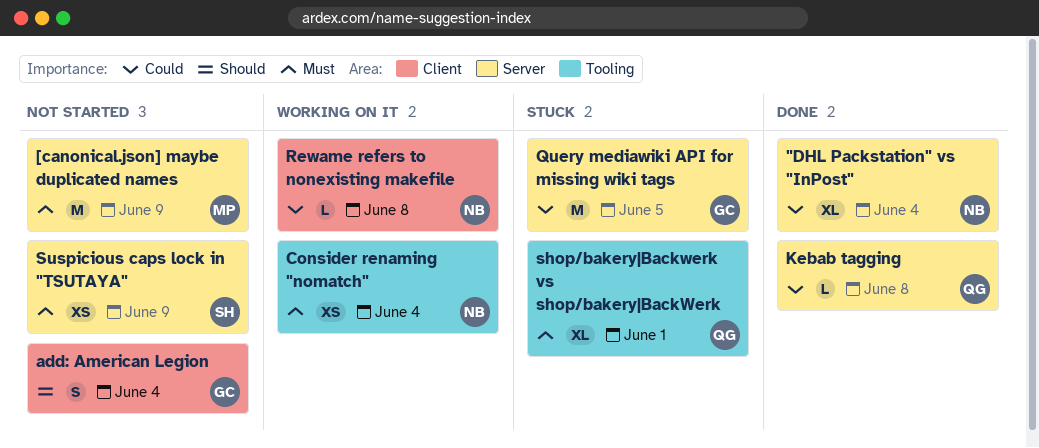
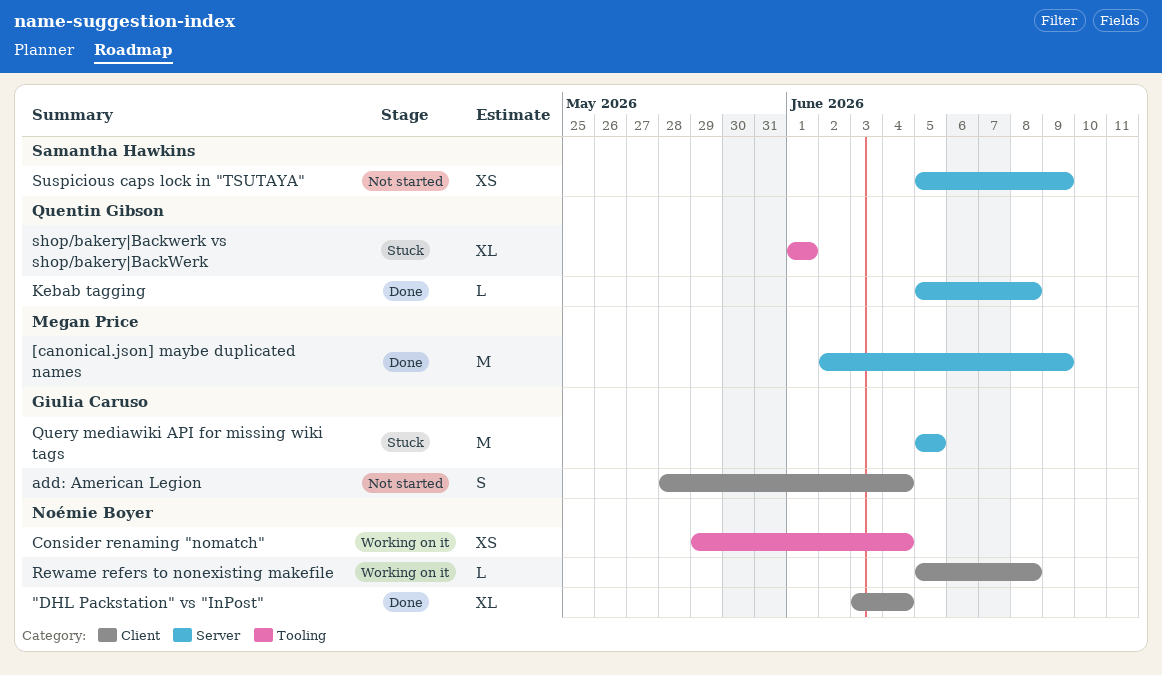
"DHL Packstation" vs "InPost", label: Server -> Client
[canonical.json] maybe duplicated names, status: Not started -> Done

